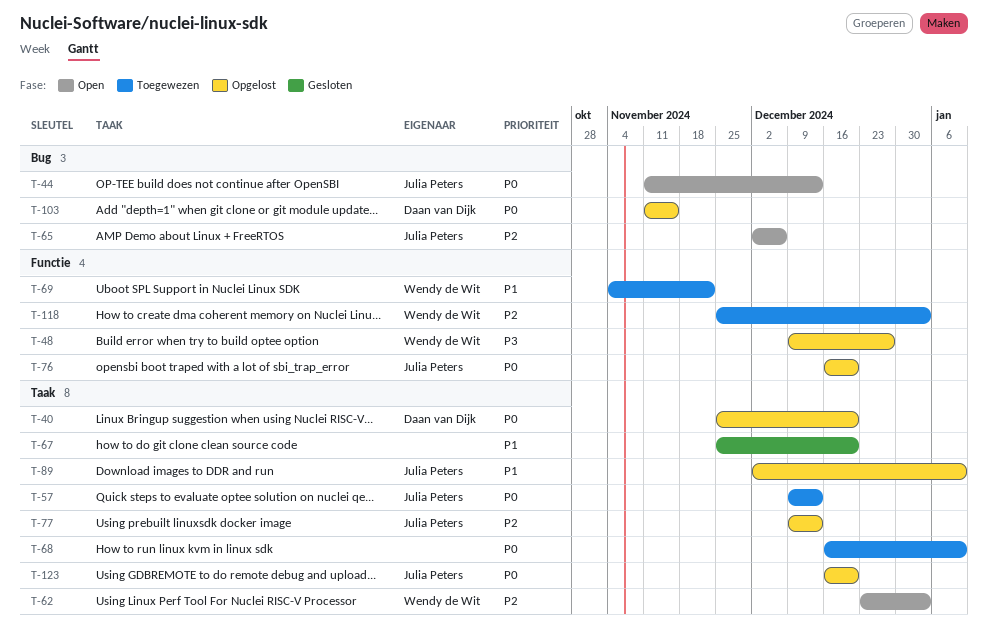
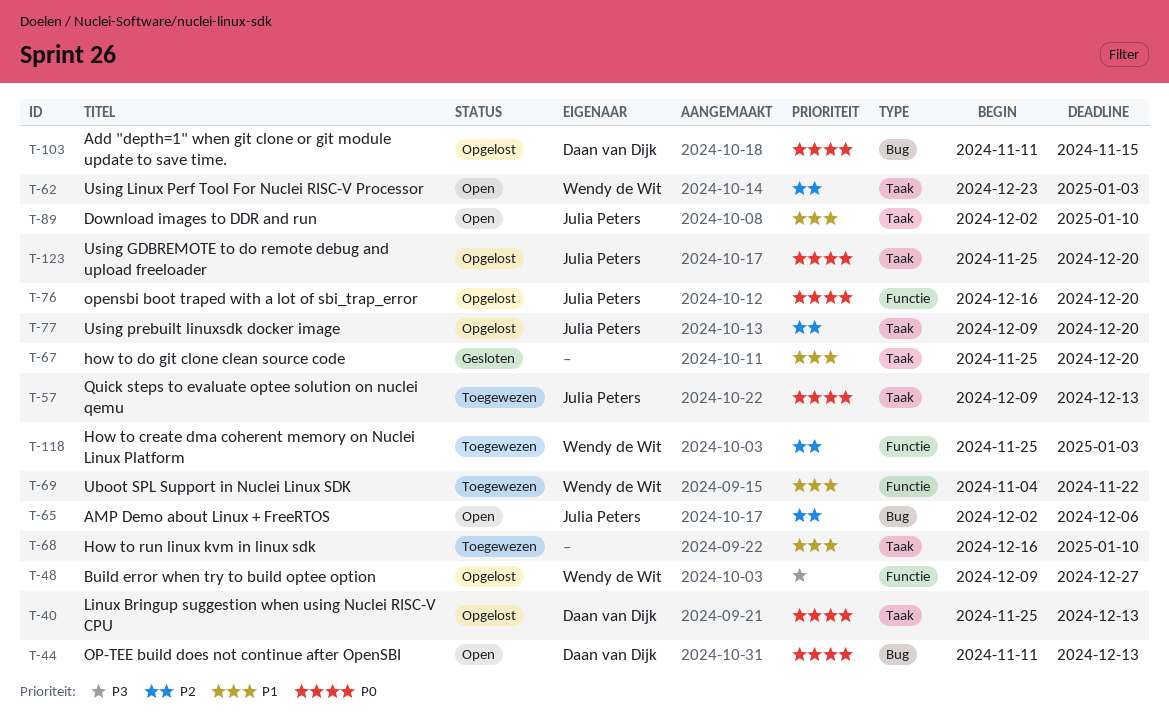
T-40, due: Dec 20 -> Dec 13
T-44, owner: Julia Peters -> Daan van Dijk
T-68, priority: P0 -> P1
T-77, due: Dec 13 -> Dec 20
T-89, status: Opgelost -> Open
T-123, start: Dec 16 -> Nov 25

